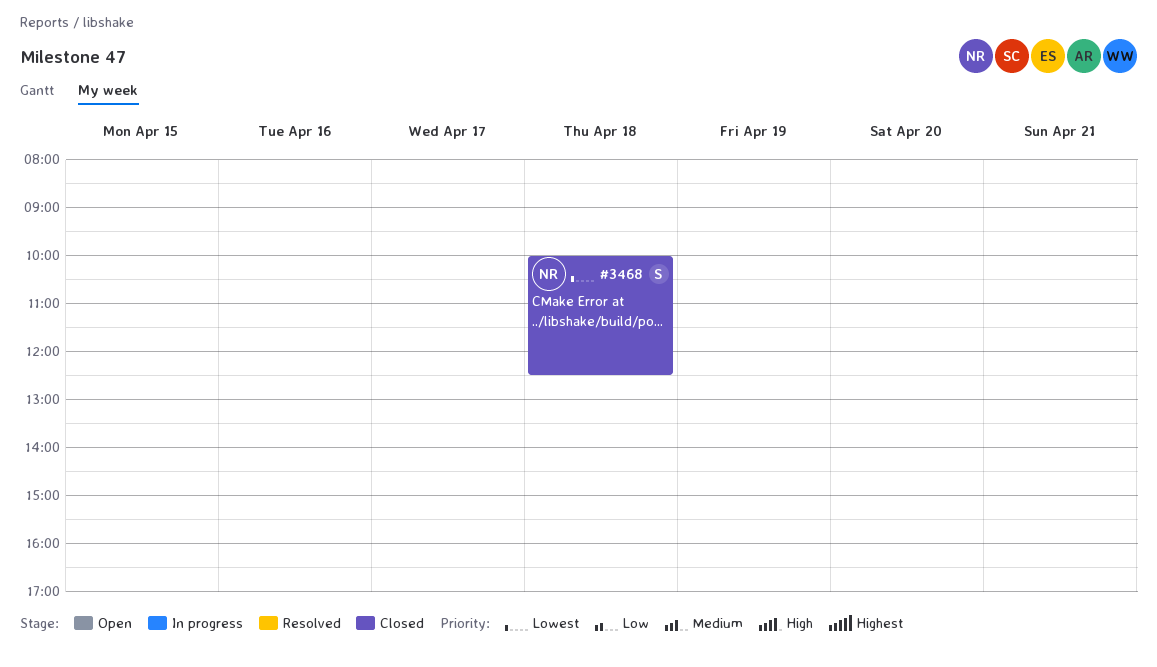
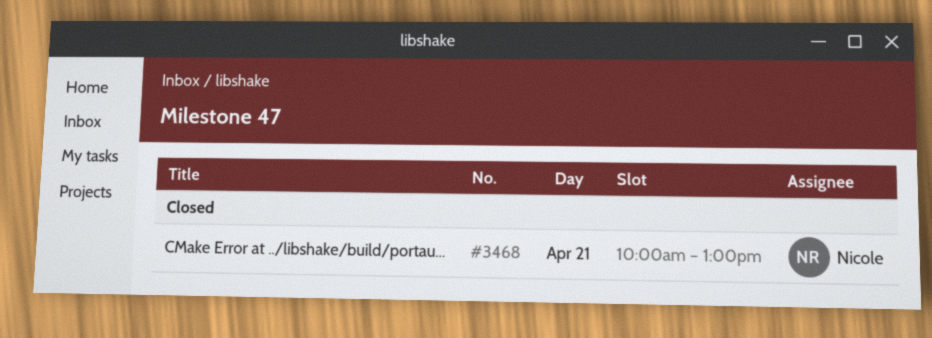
#3468, day: Apr 18 -> Apr 21
#3468, ends: 12:30 -> 13:00

